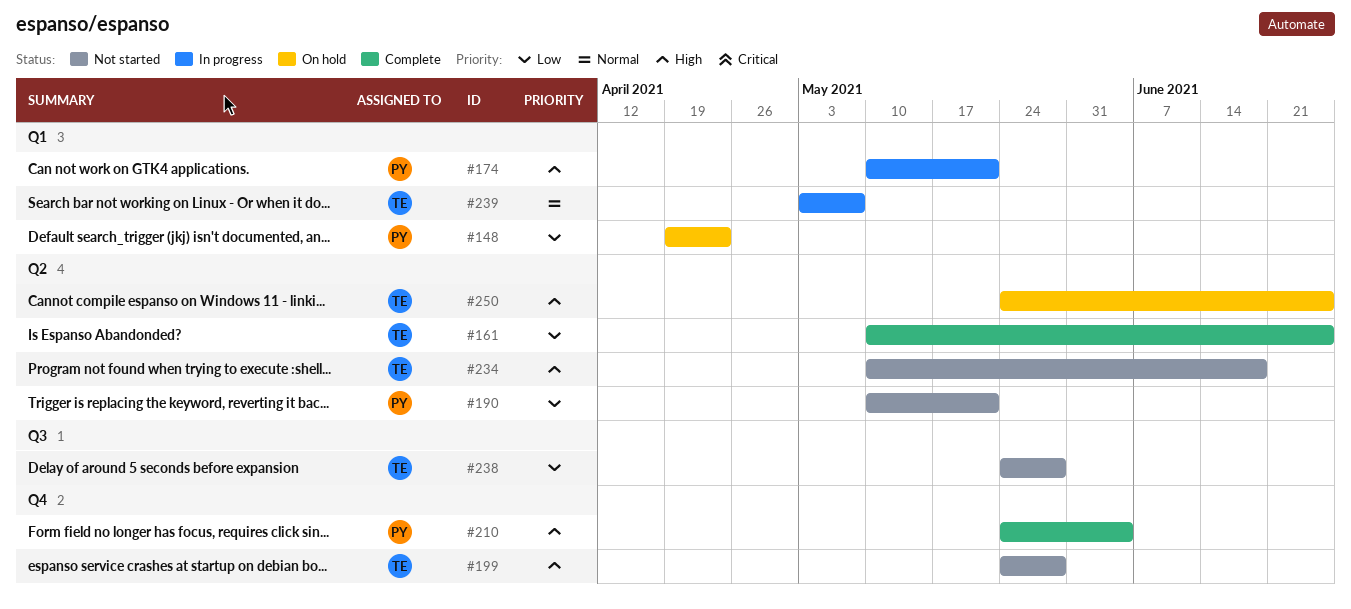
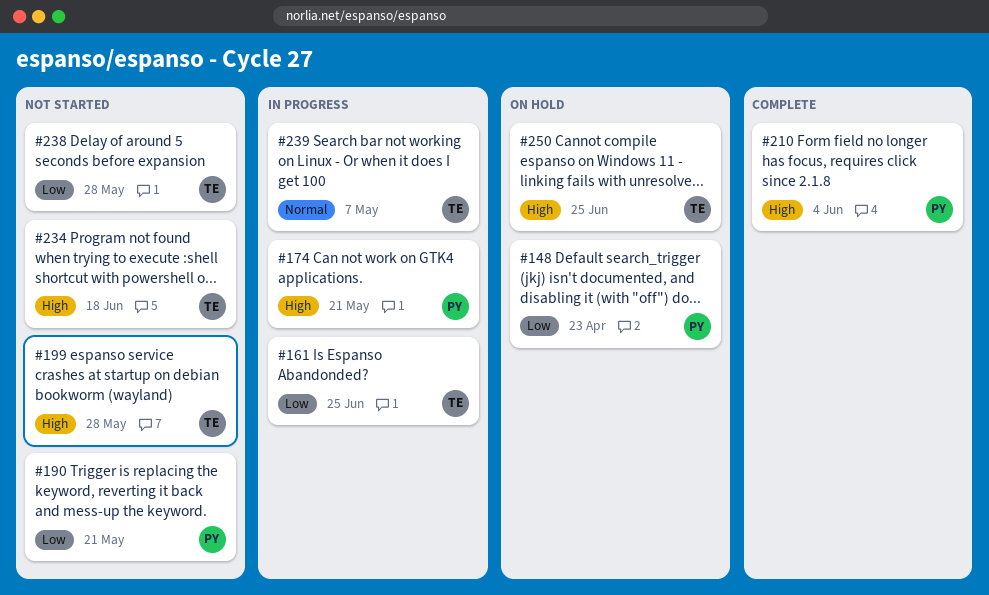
#161, status: Complete -> In progress

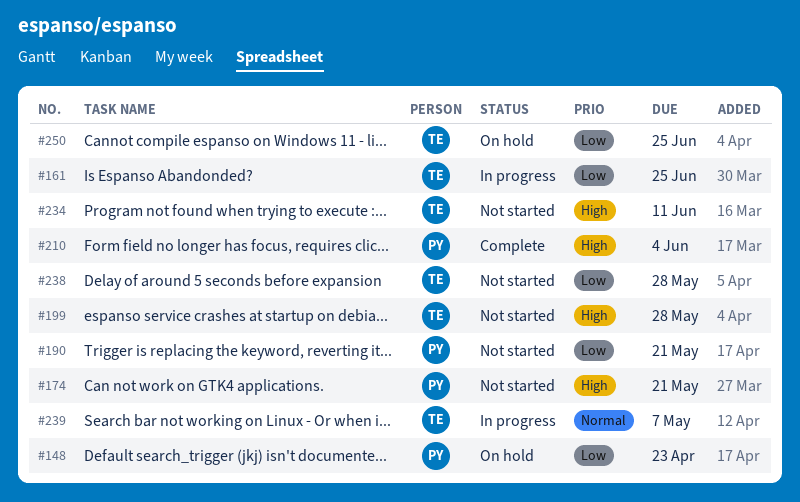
#174, status: In progress -> Not started
#234, due: Jun 18 -> Jun 11
#250, priority: High -> Low

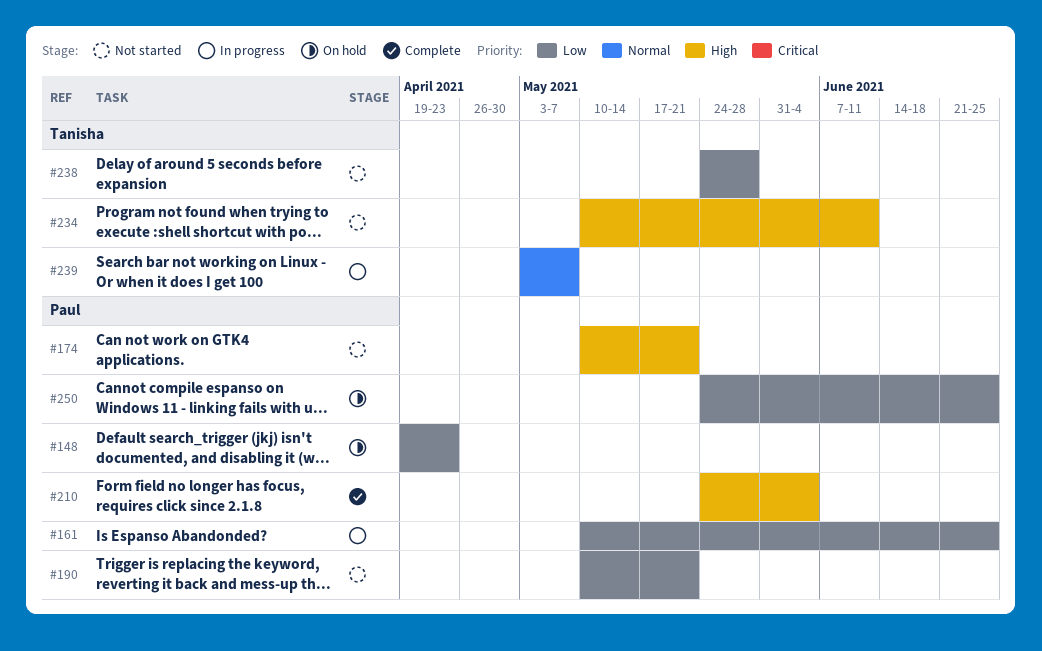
#161, owner: Tanisha -> Paul
#199: present -> none
#250, owner: Tanisha -> Paul

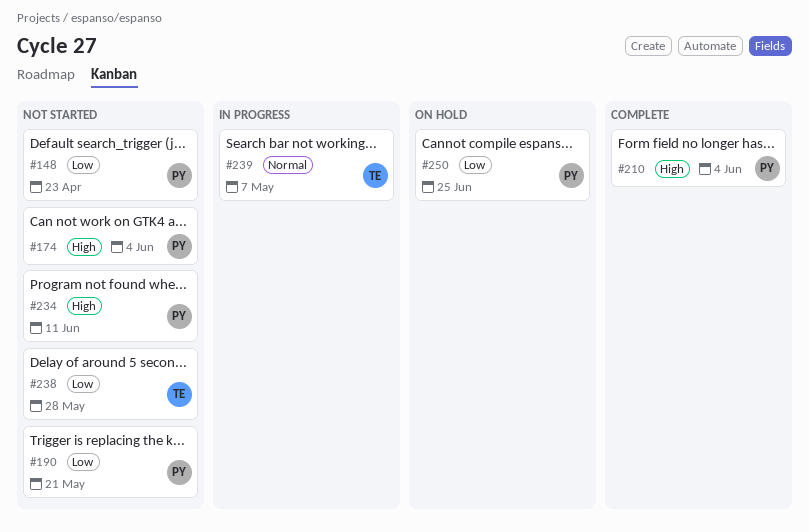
#148, status: On hold -> Not started
#161: present -> none
#174, due: May 21 -> Jun 4
#234, owner: Tanisha -> Paul

